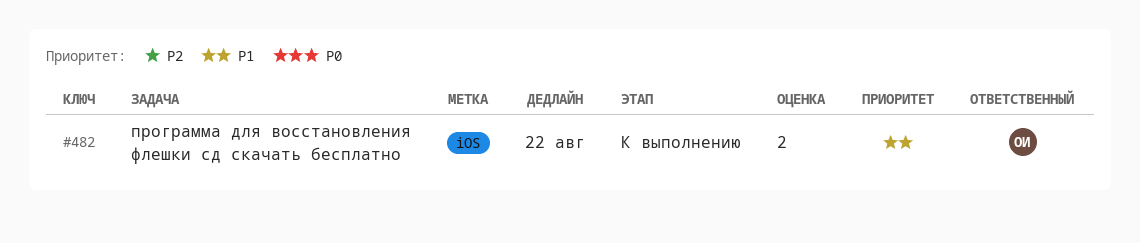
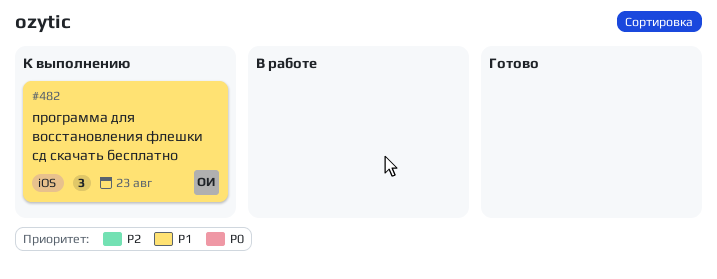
#482, estimate: 2 -> 3
#482, due: Aug 22 -> Aug 23

